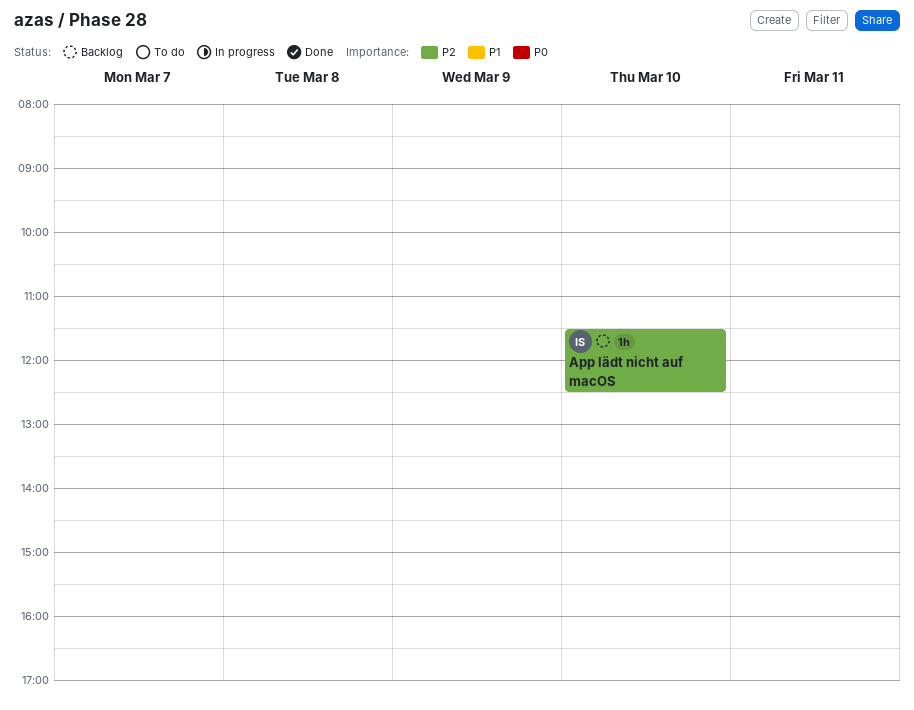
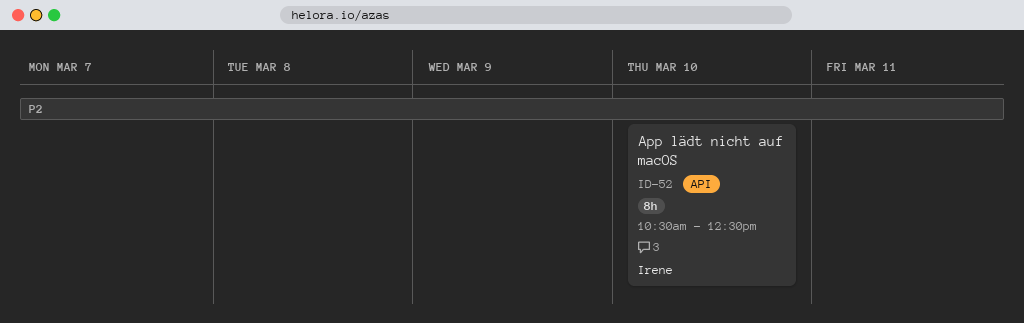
App lädt nicht auf macOS, estimate: 1h -> 8h
App lädt nicht auf macOS, begins: 11:30 -> 10:30

